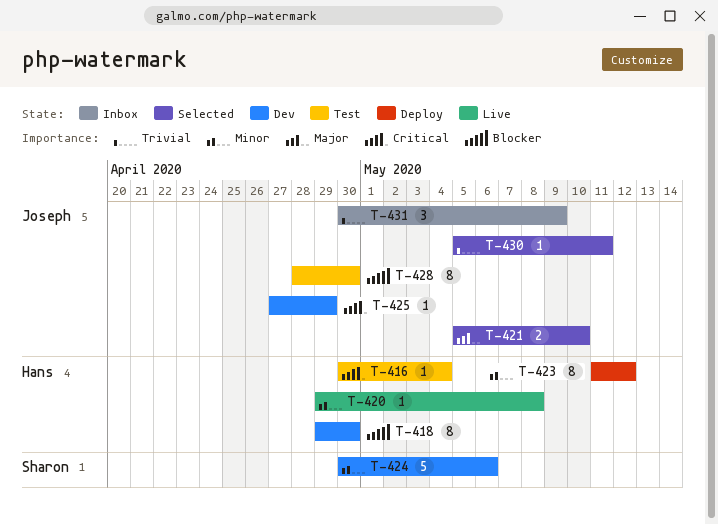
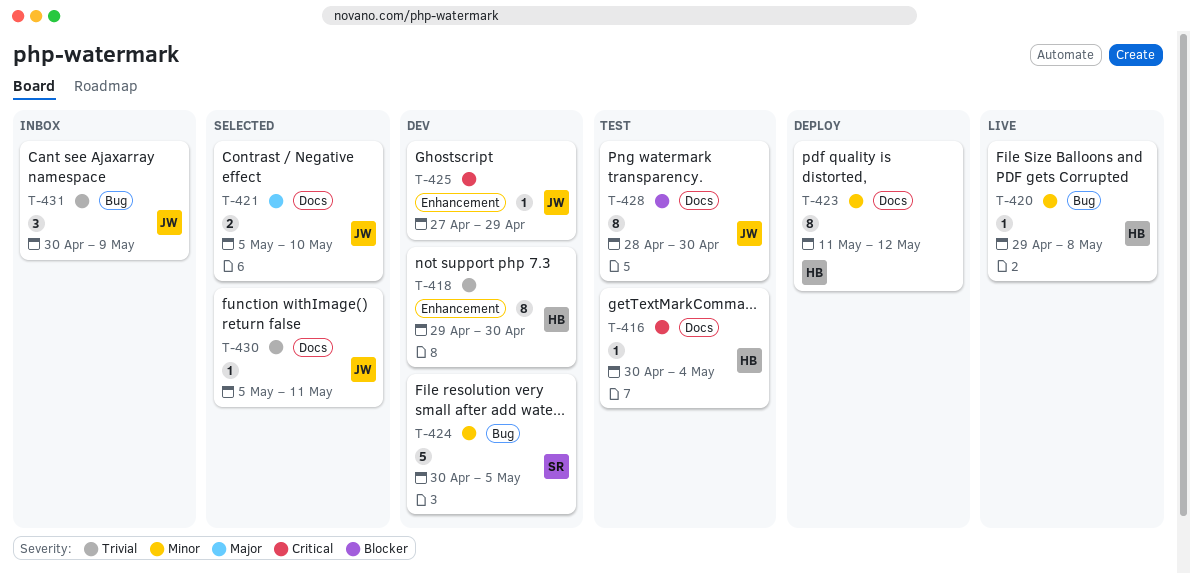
T-418, priority: Blocker -> Trivial
T-424, due: May 6 -> May 5

